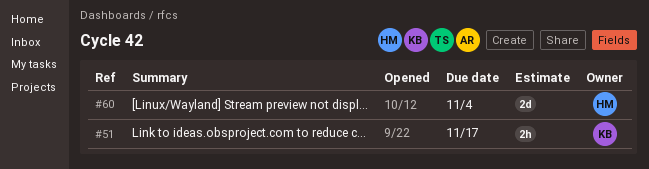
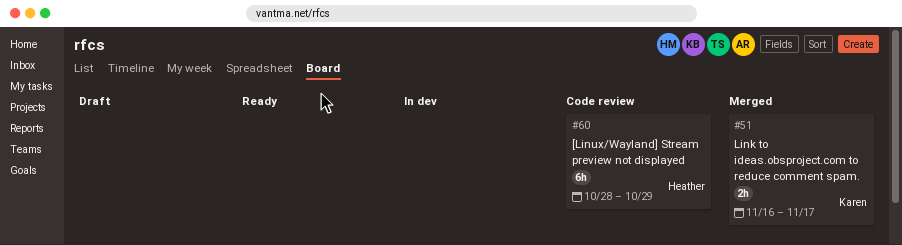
#60, estimate: 2d -> 6h
#60, due: Nov 4 -> Oct 29

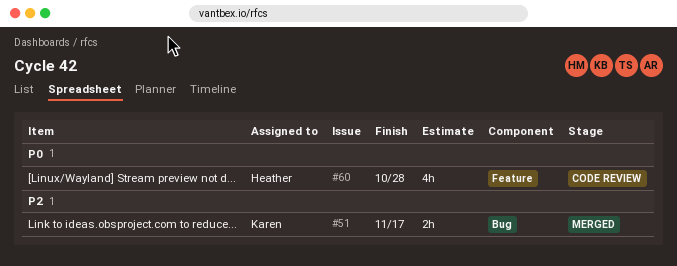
#60, estimate: 6h -> 4h
#60, due: Oct 29 -> Oct 28

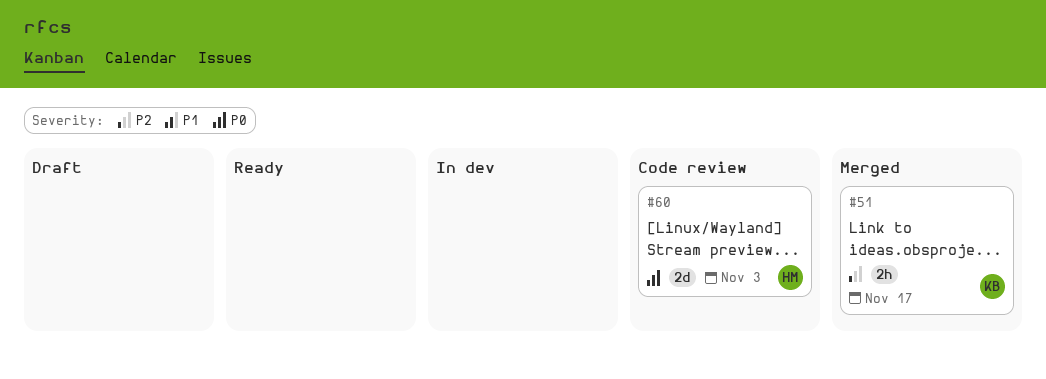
#60, estimate: 4h -> 2d
#60, due: Oct 28 -> Nov 3

